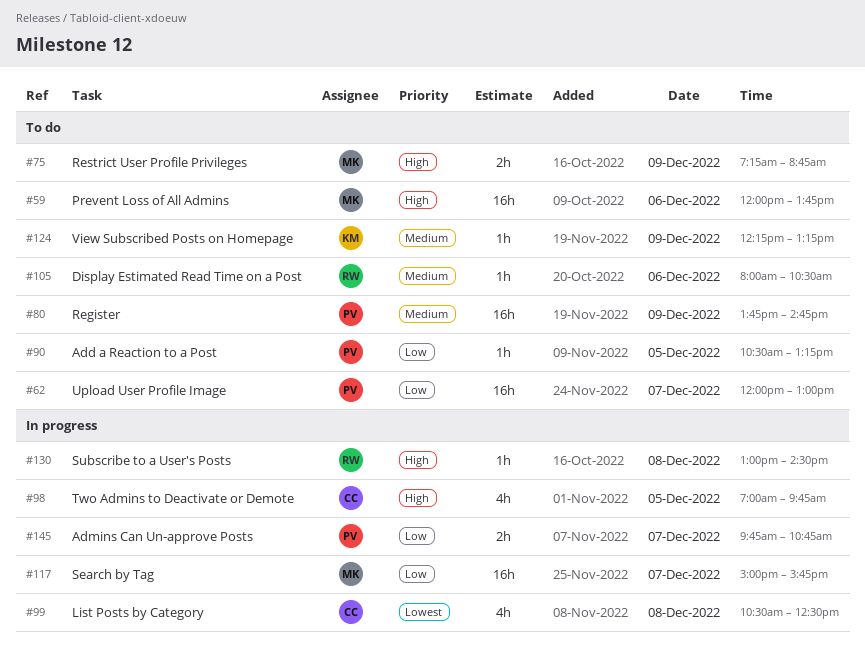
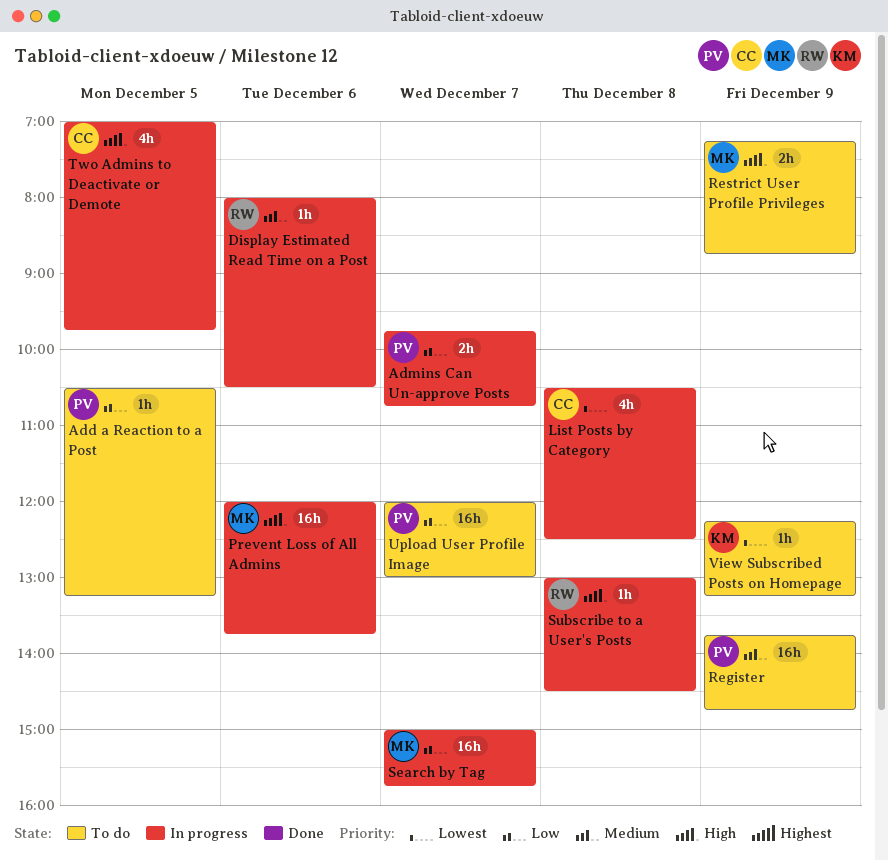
Display Estimated Read Time on a Post, status: To do -> In progress
Prevent Loss of All Admins, status: To do -> In progress
View Subscribed Posts on Homepage, priority: Medium -> Lowest

